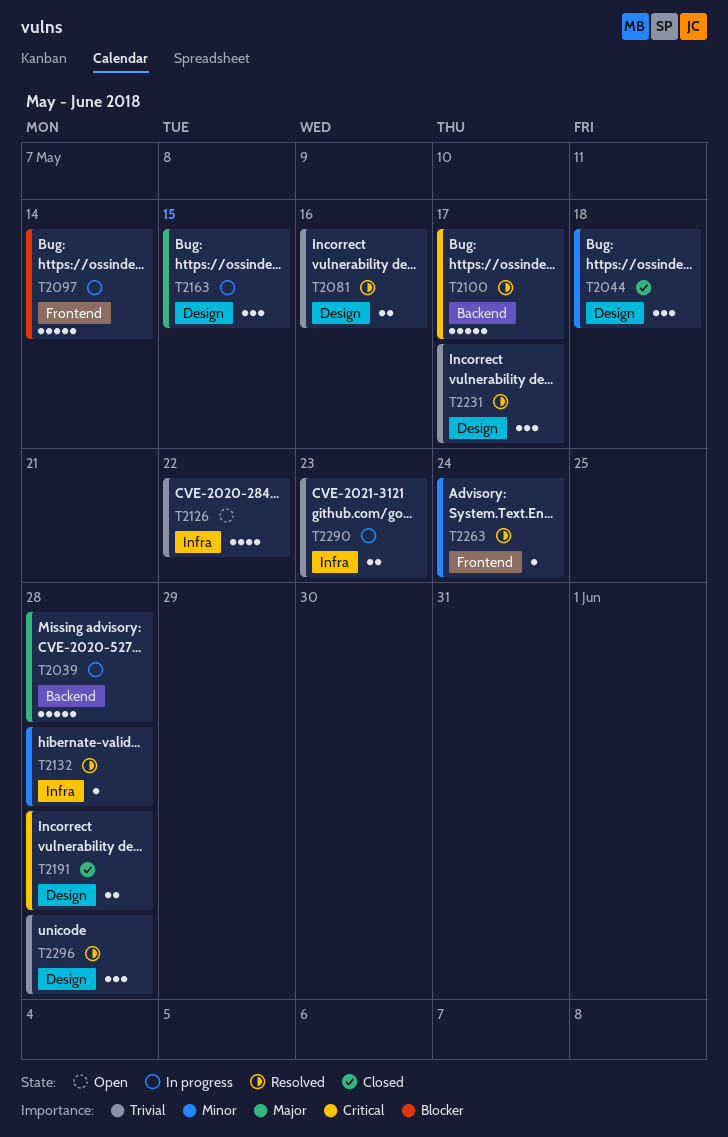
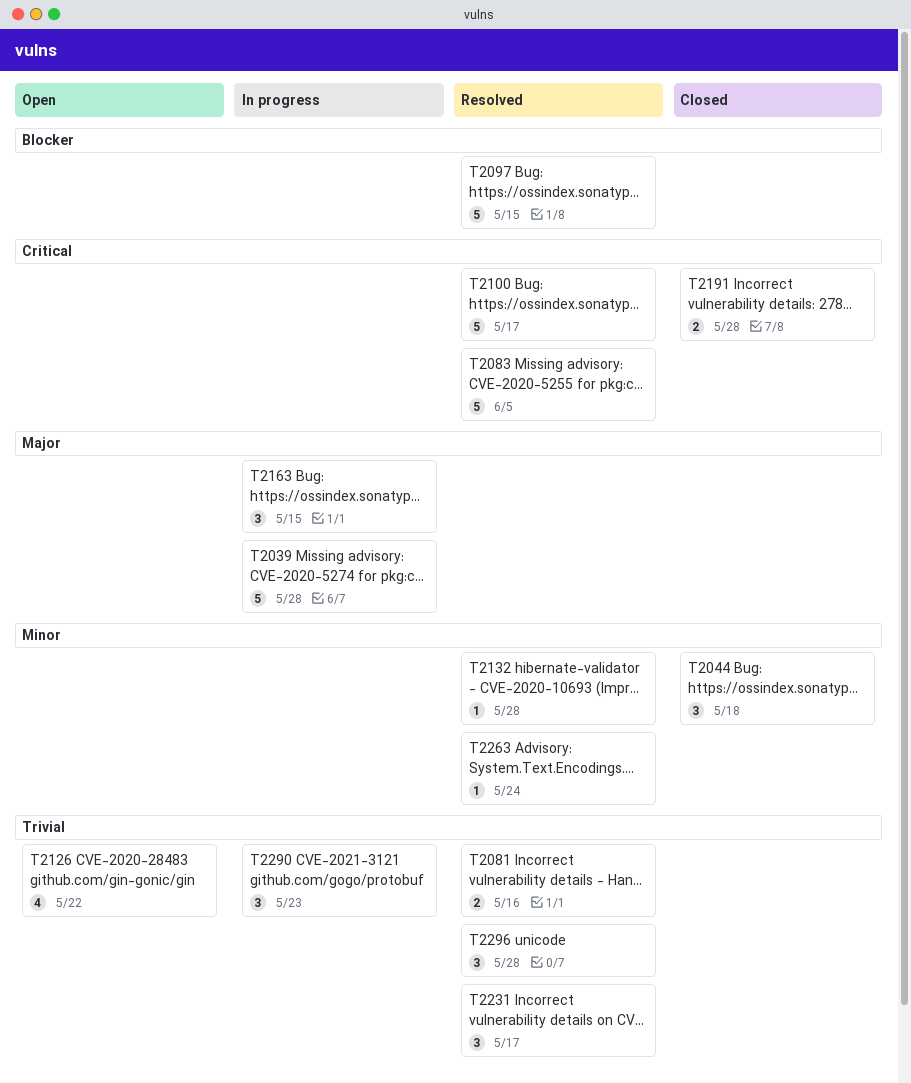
T2083: none -> present
T2097, status: In progress -> Resolved
T2097, due: May 14 -> May 15
T2290, estimate: 2 -> 3

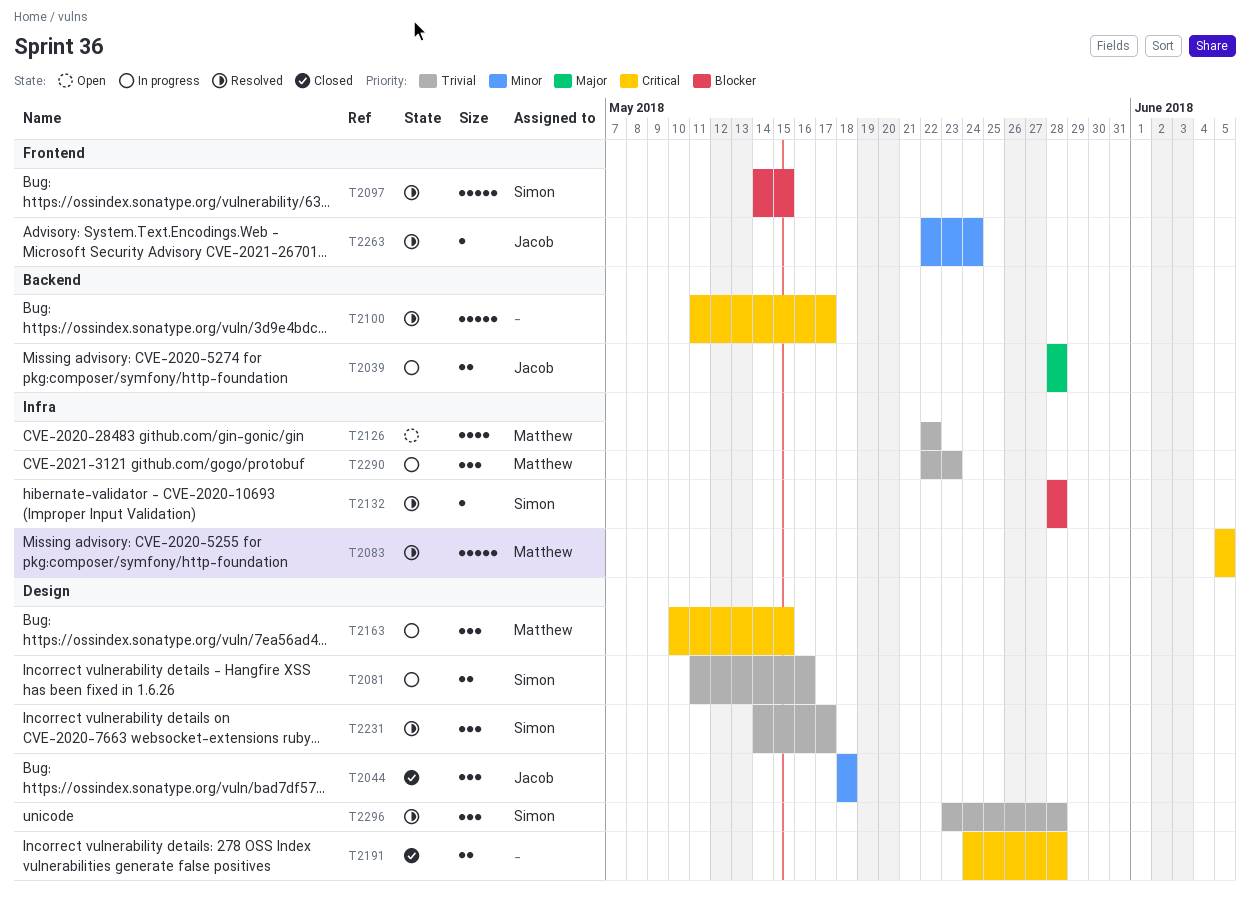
T2039, estimate: 5 -> 2
T2081, status: Resolved -> In progress
T2132, priority: Minor -> Blocker
T2163, priority: Major -> Critical

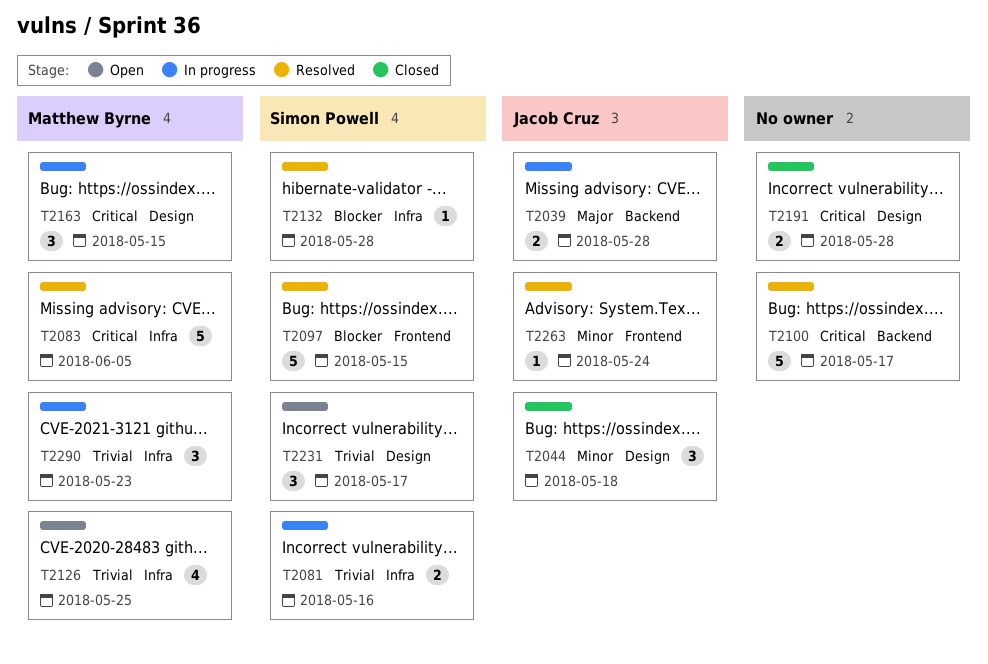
T2081, label: Design -> Infra
T2126, due: May 22 -> May 25
T2231, status: Resolved -> Open
T2296: present -> none

